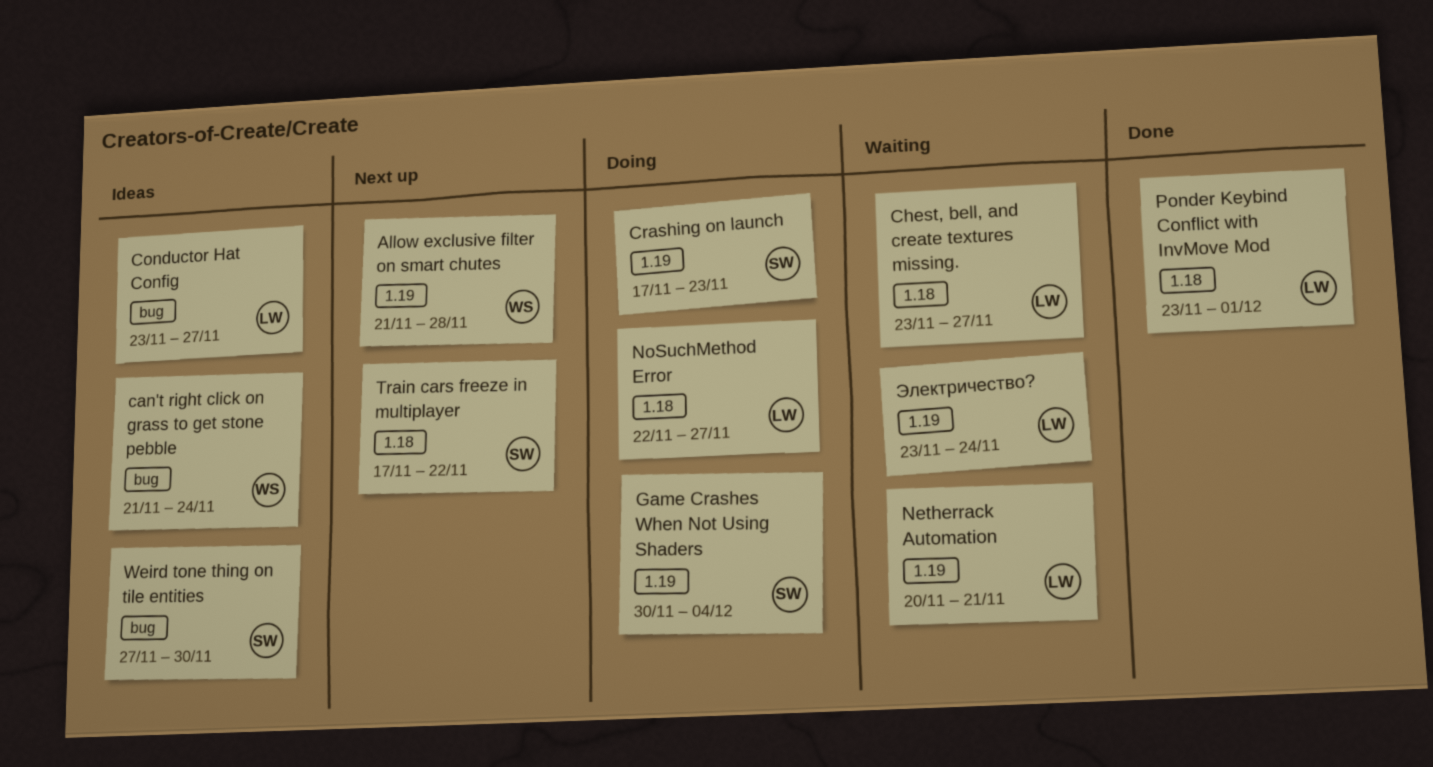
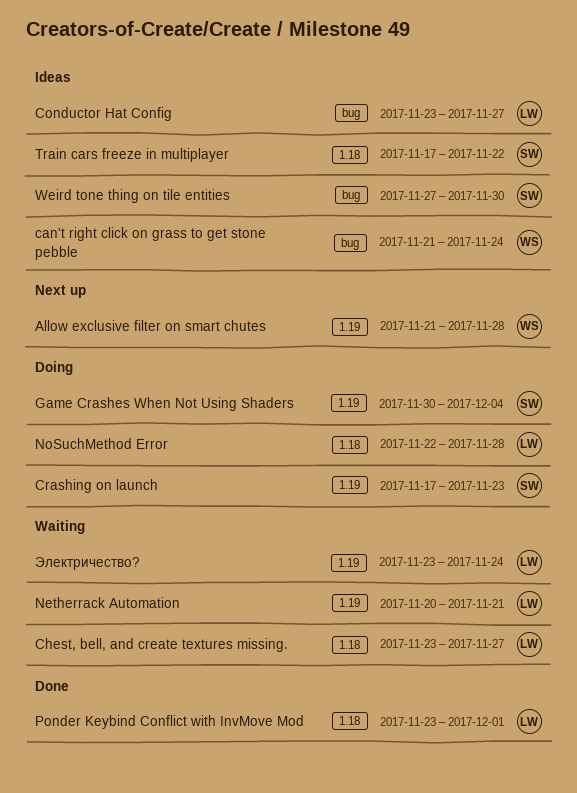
NoSuchMethod Error, due: Nov 27 -> Nov 28
Train cars freeze in multiplayer, status: Next up -> Ideas

